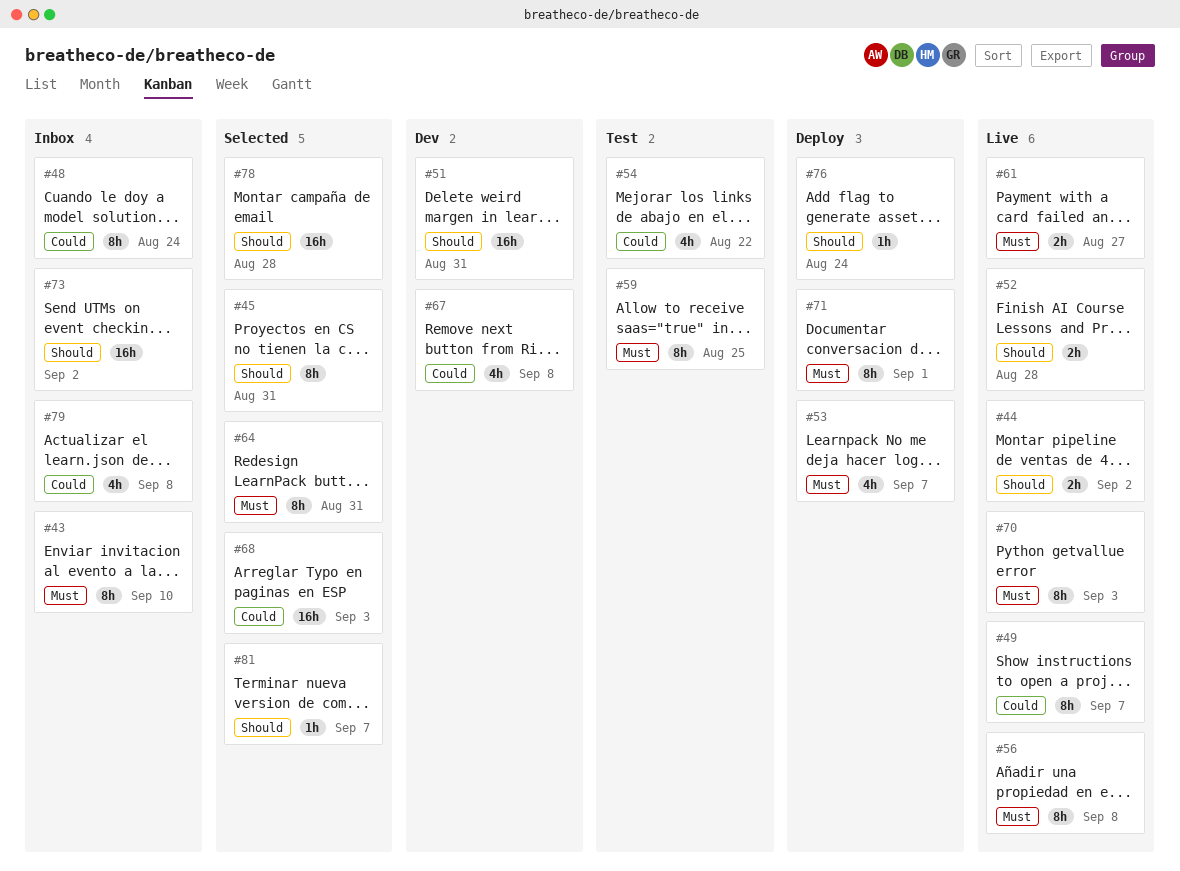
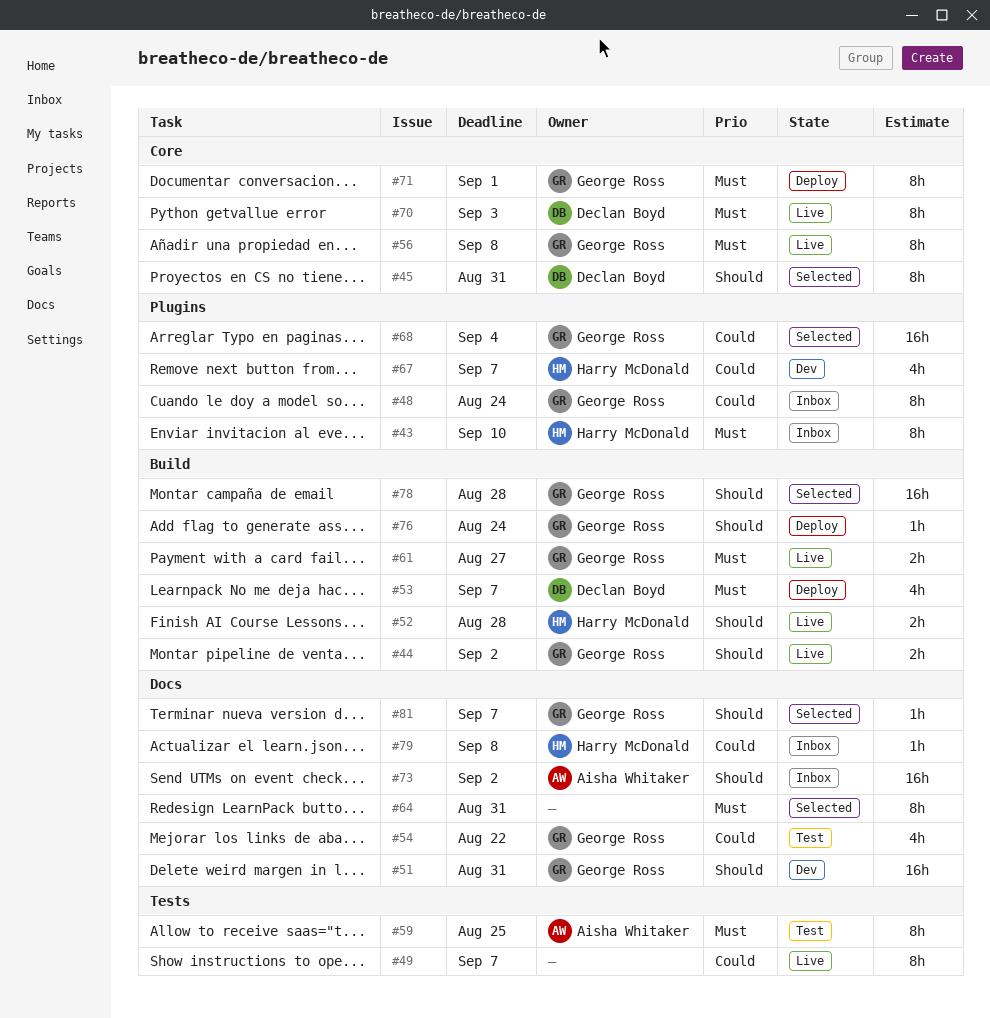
#67, due: Sep 8 -> Sep 7
#68, due: Sep 3 -> Sep 4
#79, estimate: 4h -> 1h

